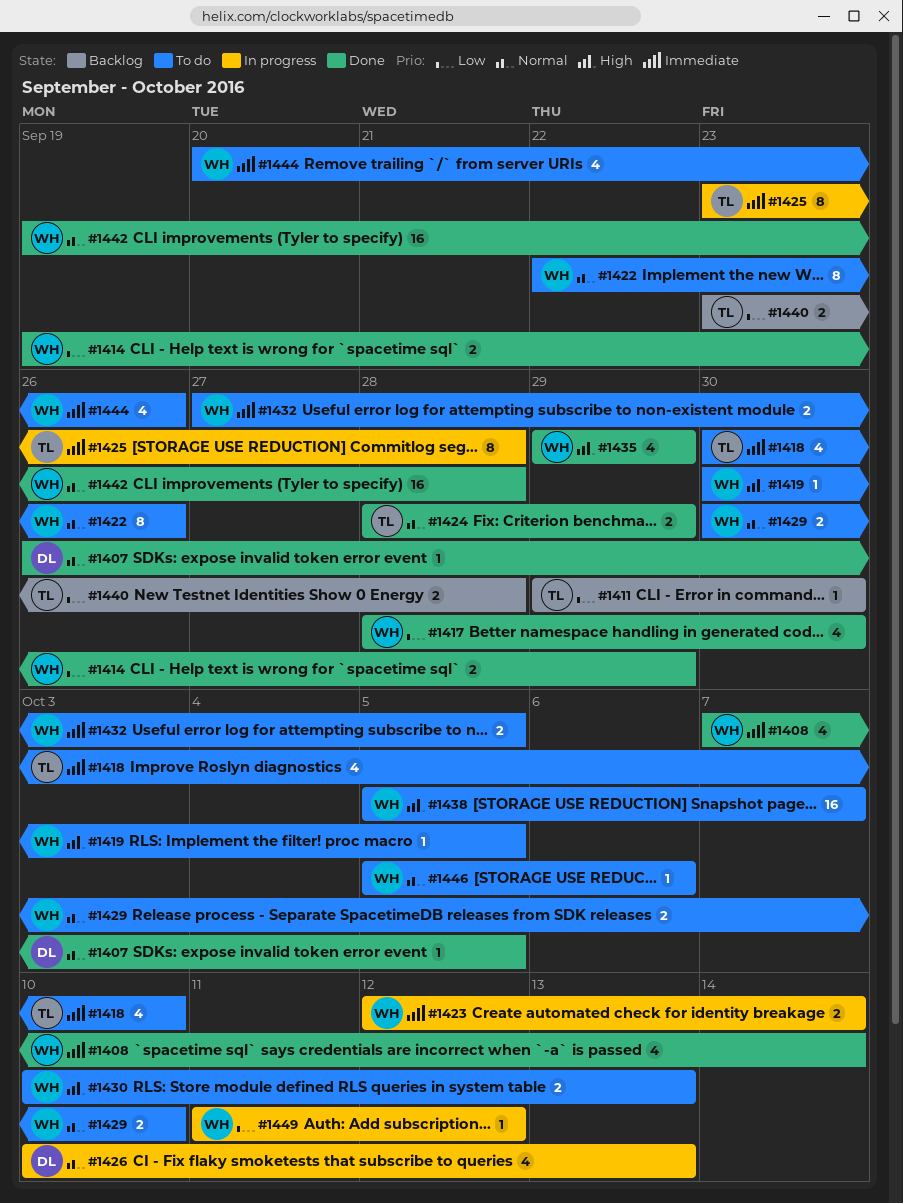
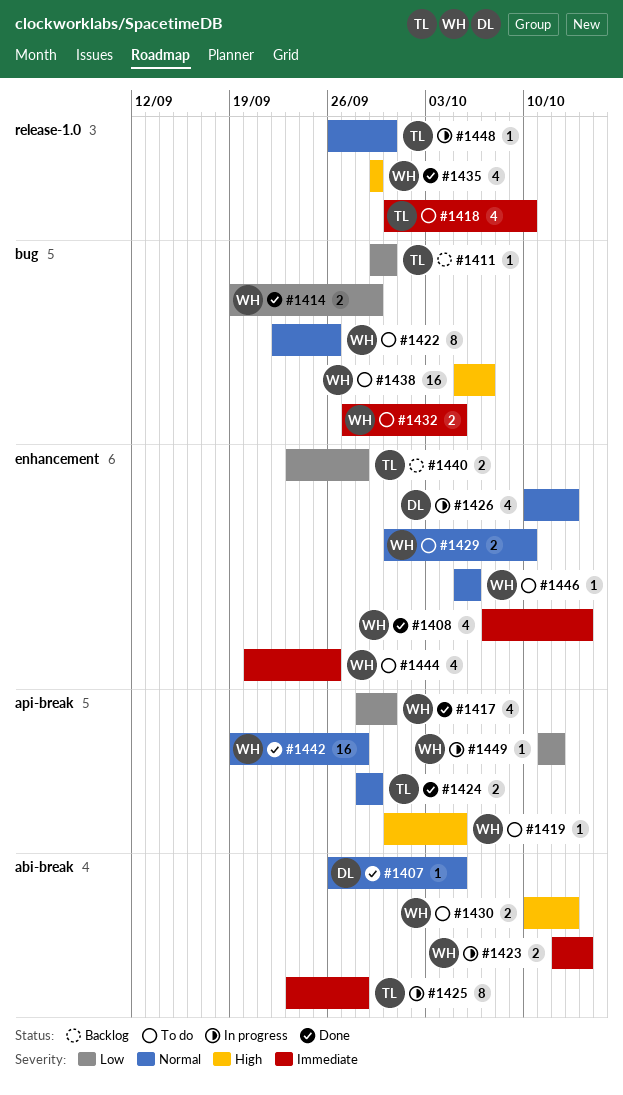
#1448: none -> present

